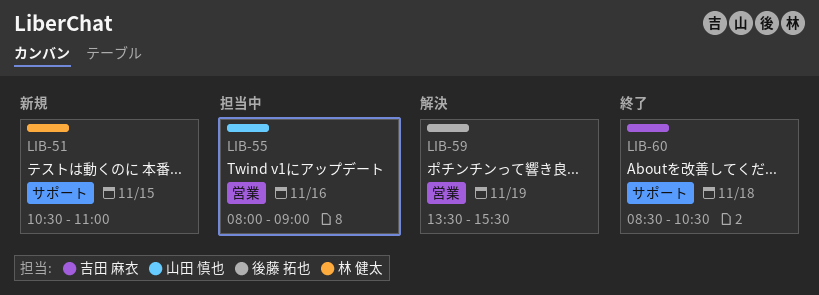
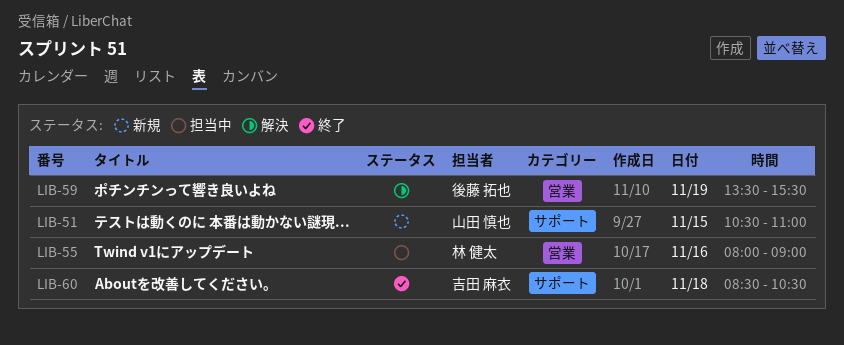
LIB-51, owner: 林 健太 -> 山田 慎也
LIB-55, owner: 山田 慎也 -> 林 健太

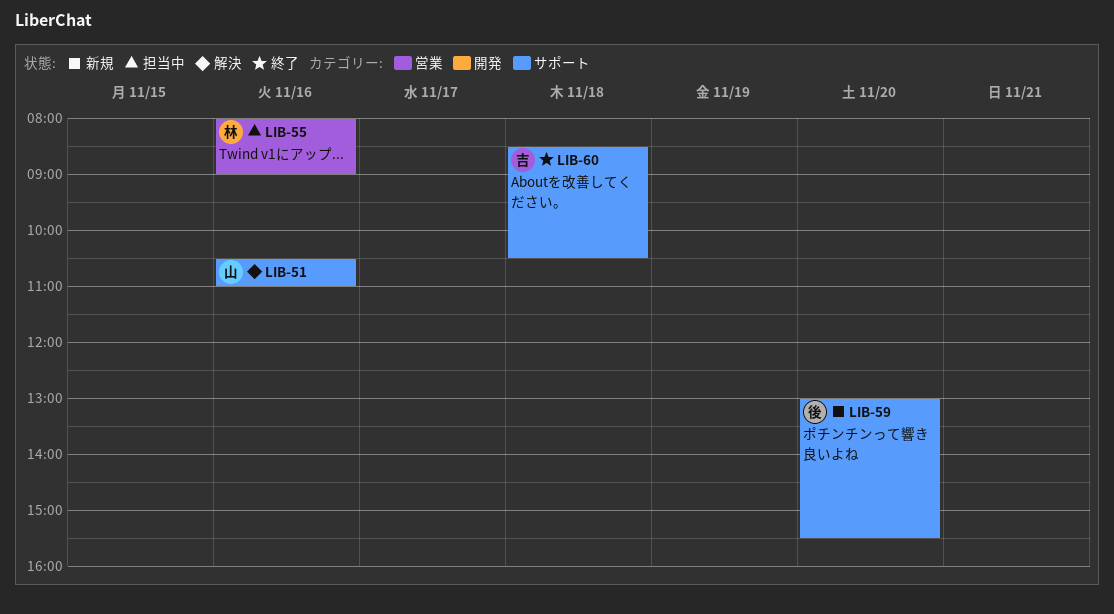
LIB-51, status: 新規 -> 解決
LIB-51, day: Nov 15 -> Nov 16
LIB-59, status: 解決 -> 新規
LIB-59, label: 営業 -> サポート
LIB-59, day: Nov 19 -> Nov 20
LIB-59, begins: 13:30 -> 13:00

